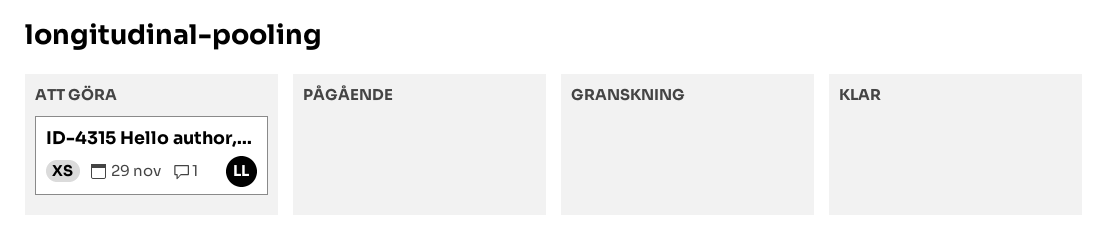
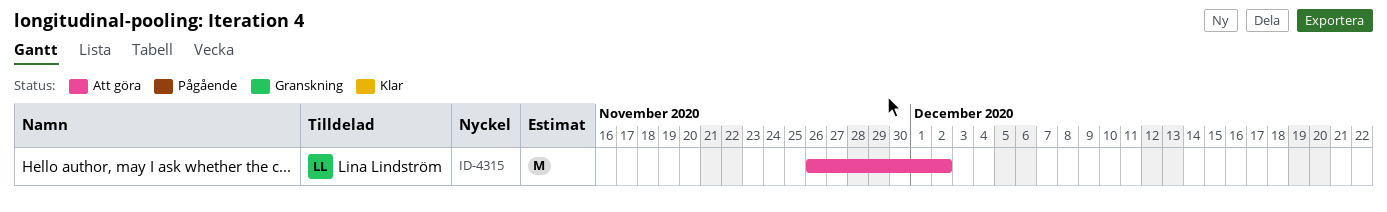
ID-4315, estimate: XS -> M
ID-4315, due: Nov 29 -> Dec 2

